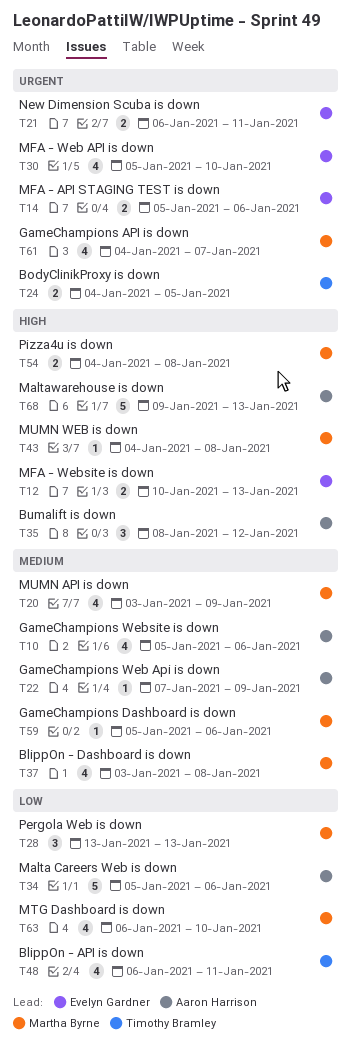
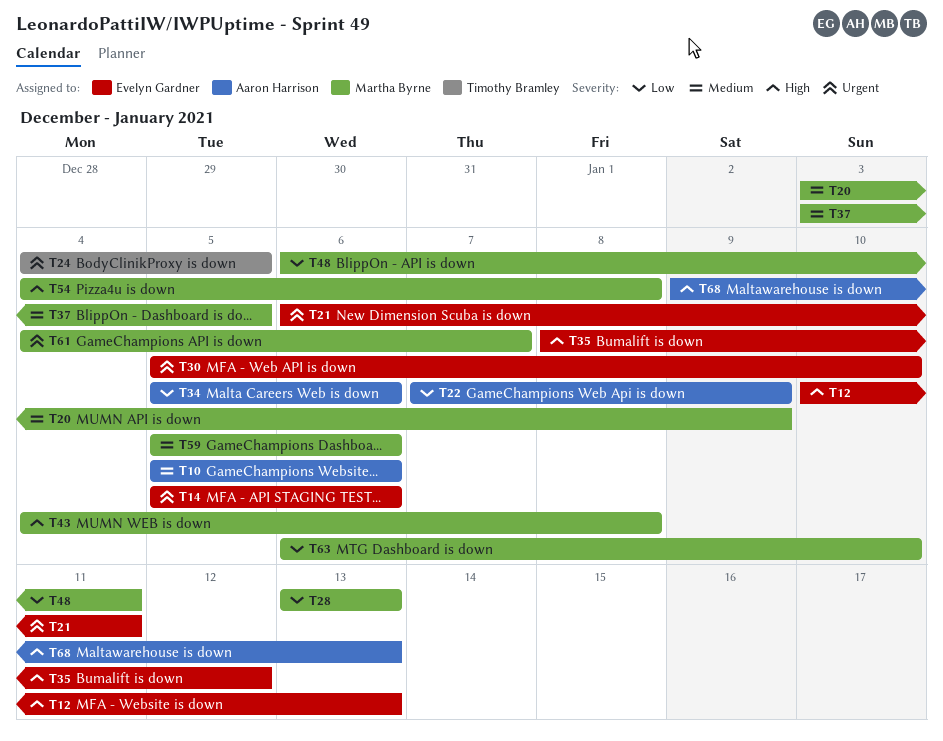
T22, priority: Medium -> Low
T35, owner: Aaron Harrison -> Evelyn Gardner
T37, due: Jan 8 -> Jan 5
T48, owner: Timothy Bramley -> Martha Byrne

